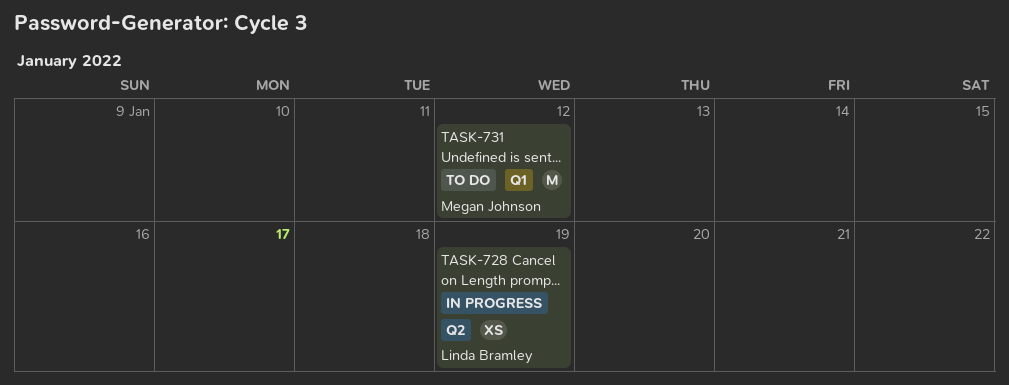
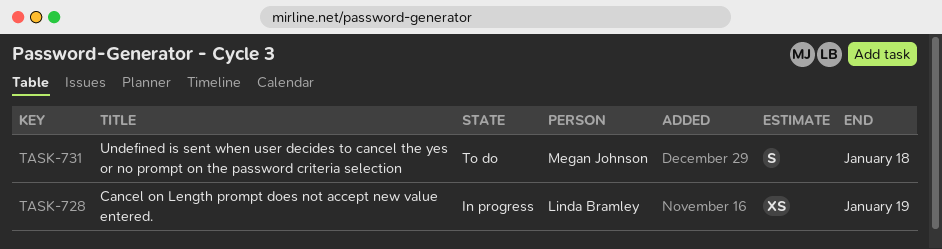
TASK-731, estimate: M -> S
TASK-731, due: Jan 12 -> Jan 18

